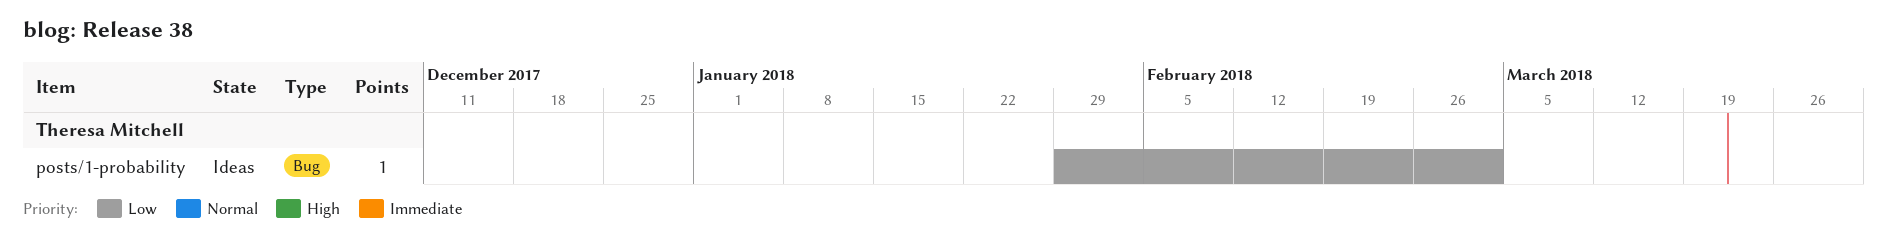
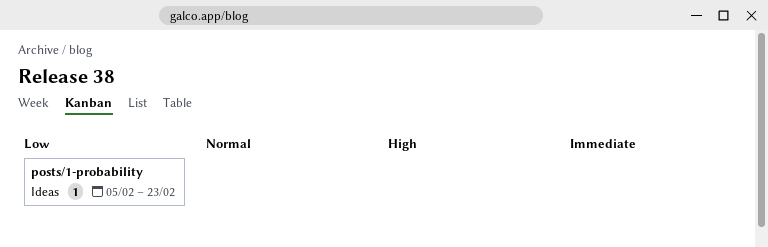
posts/1-probability, start: Jan 29 -> Feb 5
posts/1-probability, due: Mar 2 -> Feb 23

